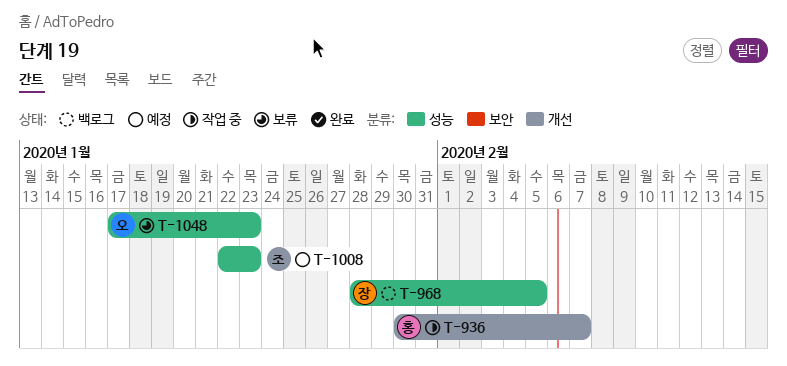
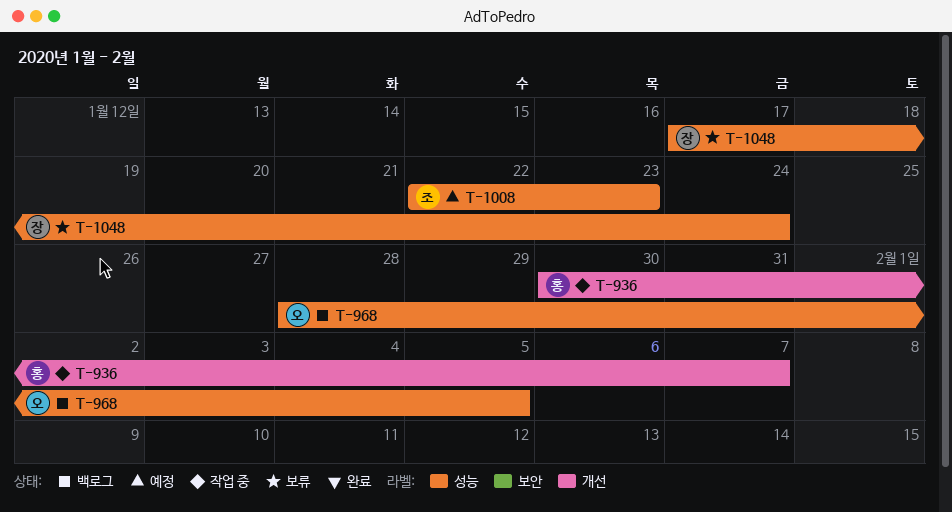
T-968, owner: 장 -> 오
T-1048, owner: 오 -> 장
T-1048, due: Jan 23 -> Jan 24

